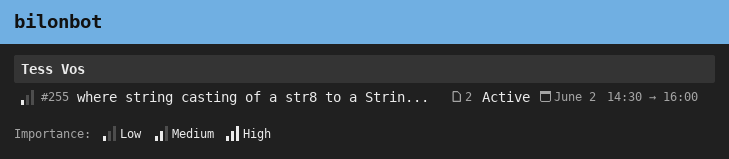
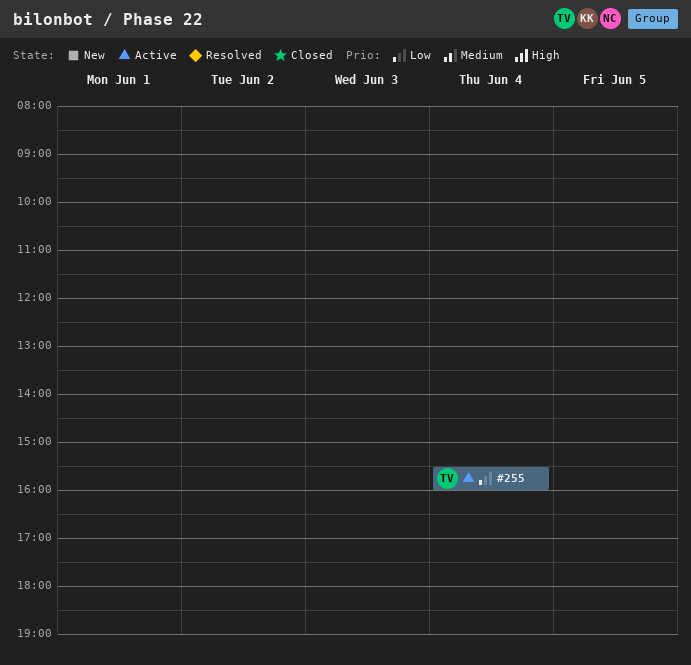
#255, day: Jun 2 -> Jun 4
#255, begins: 14:30 -> 15:30

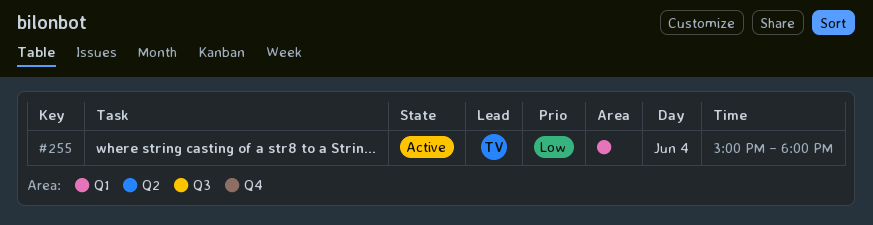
#255, begins: 15:30 -> 15:00
#255, ends: 16:00 -> 18:00

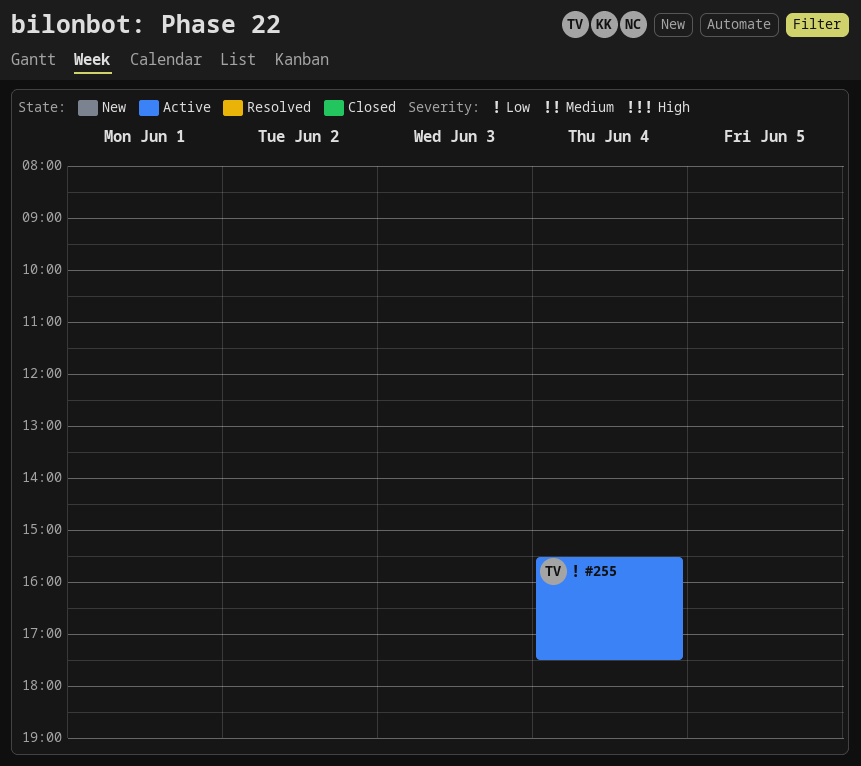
#255, begins: 15:00 -> 15:30
#255, ends: 18:00 -> 17:30

